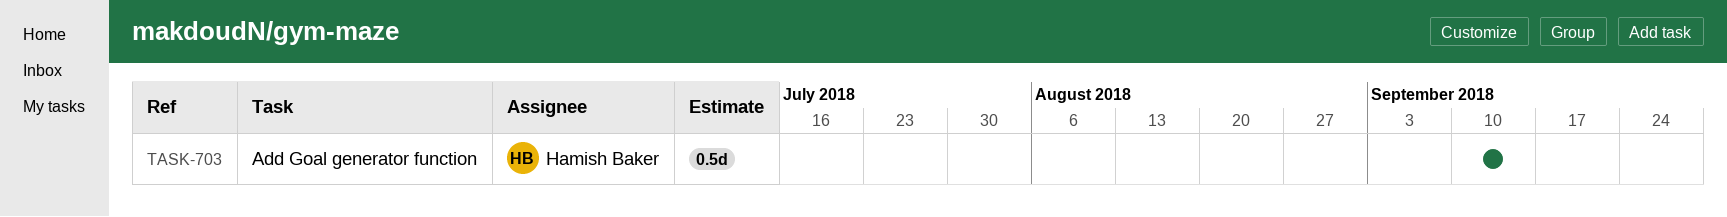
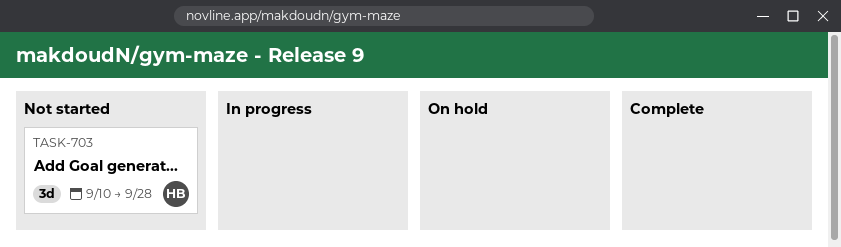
TASK-703, estimate: 0.5d -> 3d
TASK-703, due: Sep 14 -> Sep 28

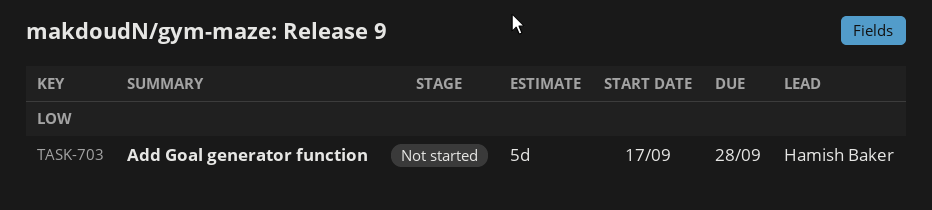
TASK-703, estimate: 3d -> 5d
TASK-703, start: Sep 10 -> Sep 17

